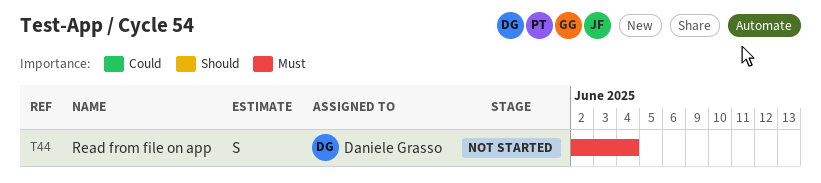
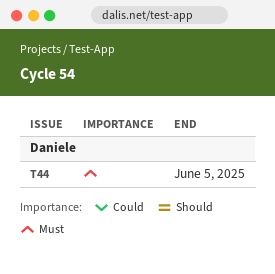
T44, due: Jun 4 -> Jun 5

